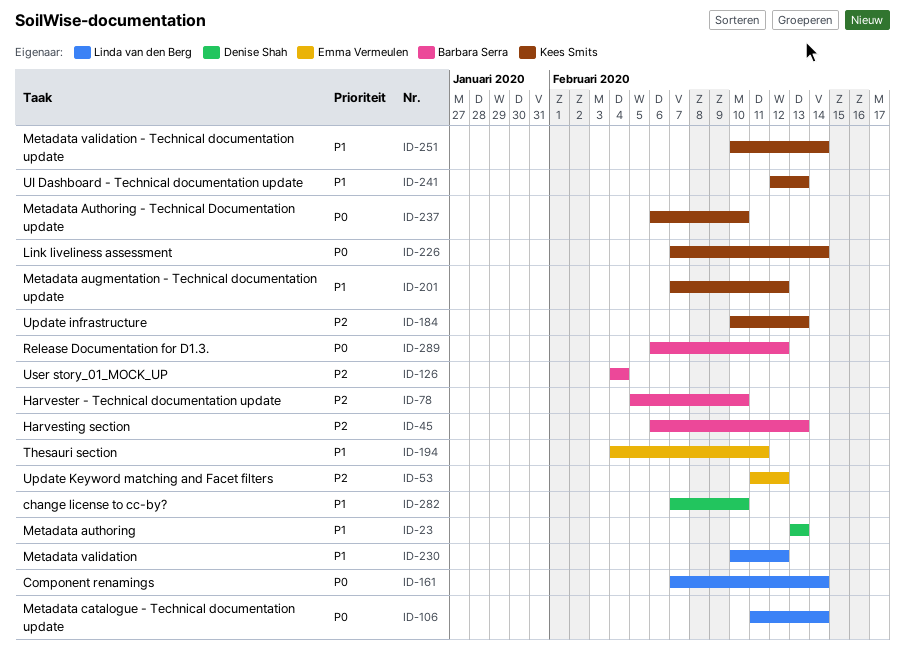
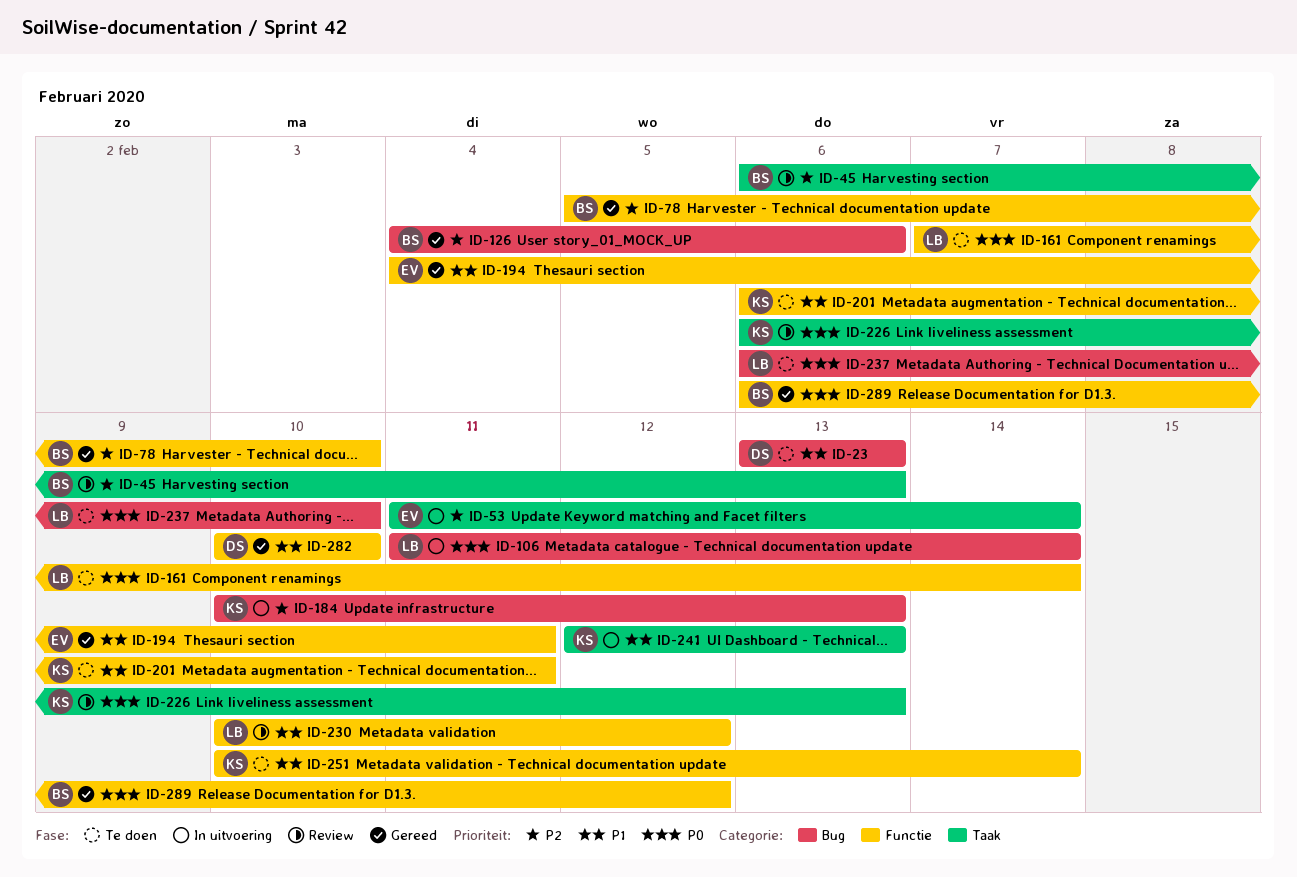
ID-53, due: Feb 12 -> Feb 14
ID-126, due: Feb 4 -> Feb 6
ID-201, start: Feb 7 -> Feb 6
ID-201, due: Feb 12 -> Feb 11
ID-226, start: Feb 7 -> Feb 6
ID-226, due: Feb 14 -> Feb 13
ID-237, owner: Kees Smits -> Linda van den Berg
ID-282, start: Feb 7 -> Feb 10

